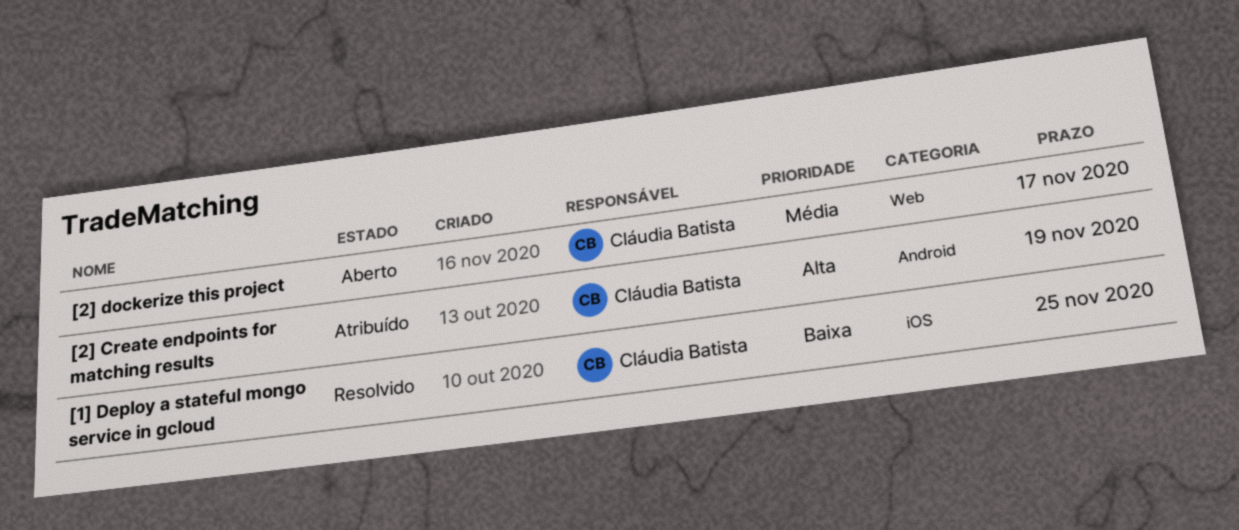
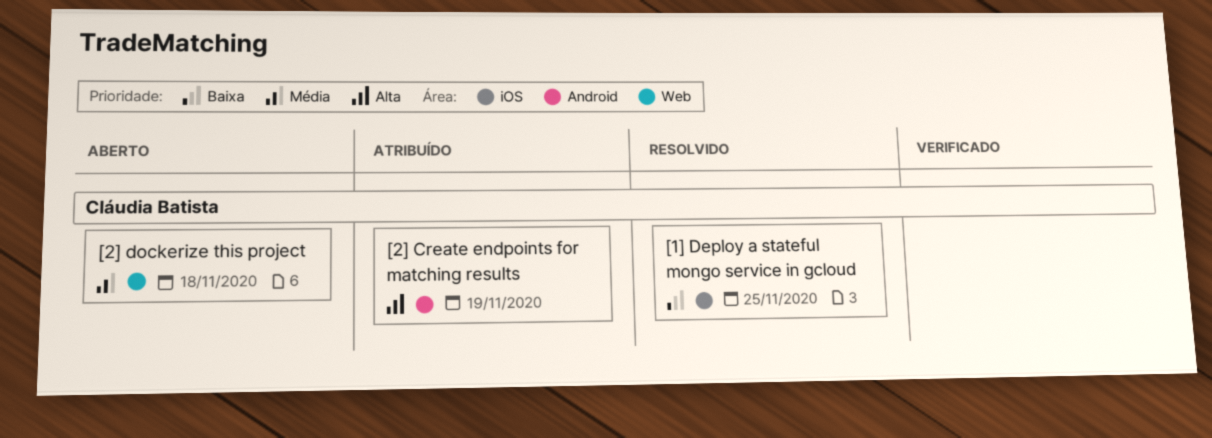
[2] dockerize this project, due: Nov 17 -> Nov 18

